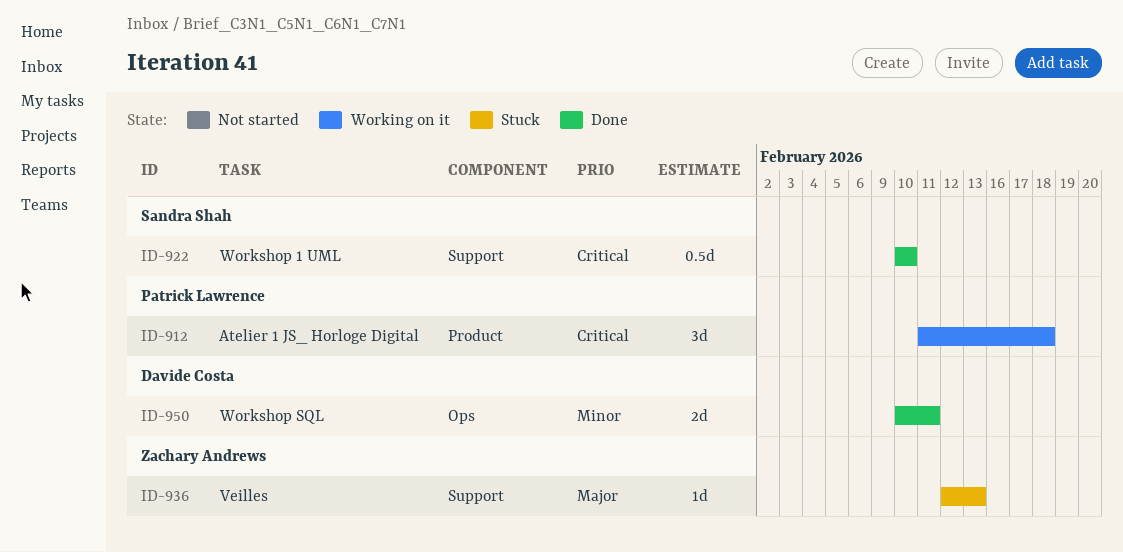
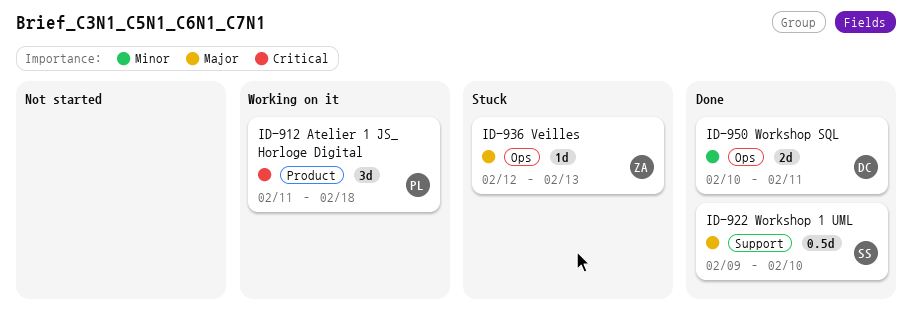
ID-922, priority: Critical -> Major
ID-922, start: Feb 10 -> Feb 9
ID-936, label: Support -> Ops

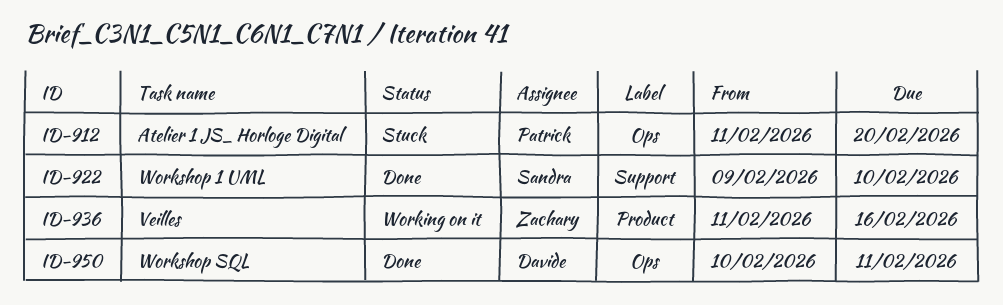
ID-912, status: Working on it -> Stuck
ID-912, label: Product -> Ops
ID-912, due: Feb 18 -> Feb 20
ID-936, status: Stuck -> Working on it
ID-936, label: Ops -> Product
ID-936, start: Feb 12 -> Feb 11
ID-936, due: Feb 13 -> Feb 16

